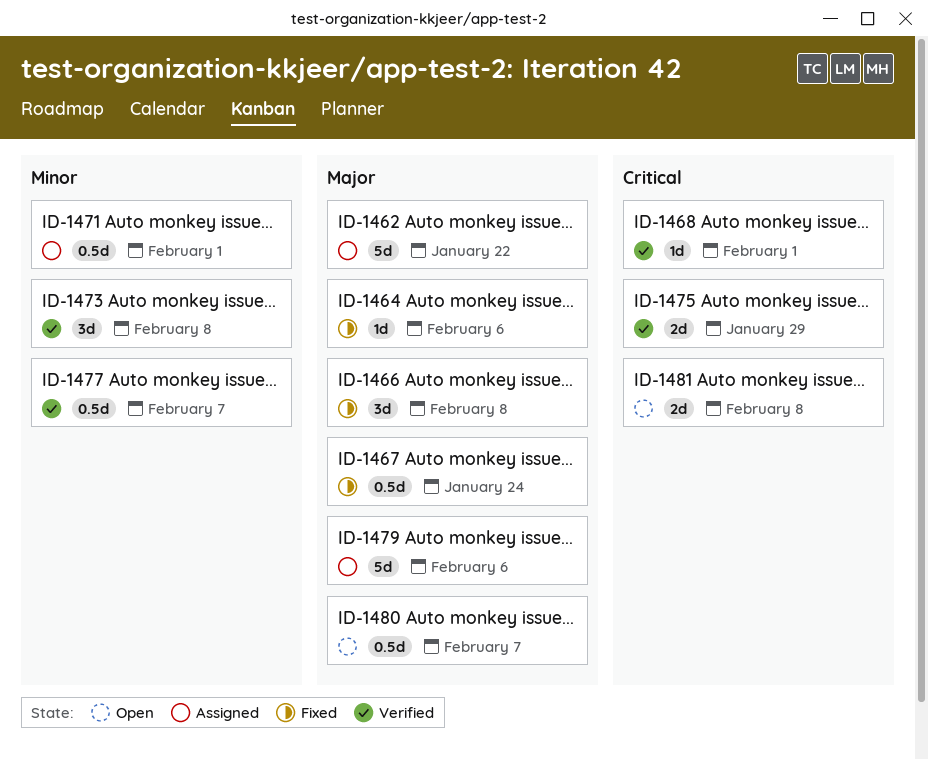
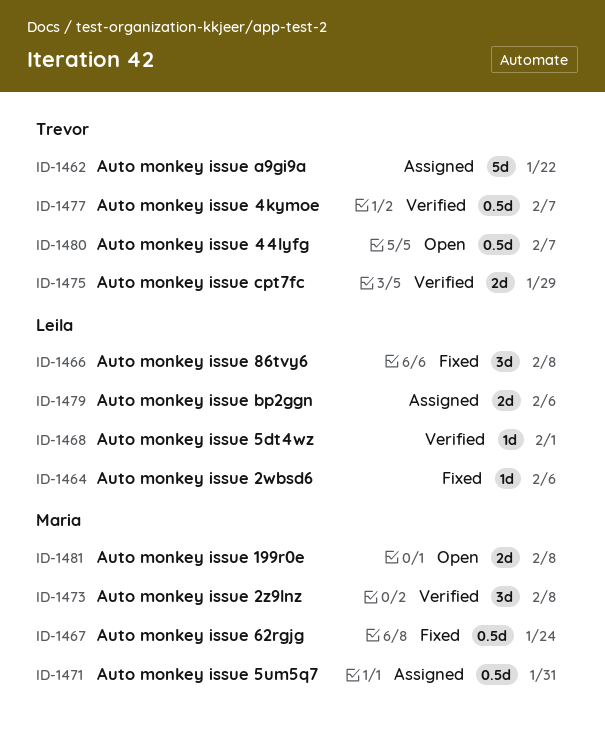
ID-1471, due: Feb 1 -> Jan 31
ID-1479, estimate: 5d -> 2d

